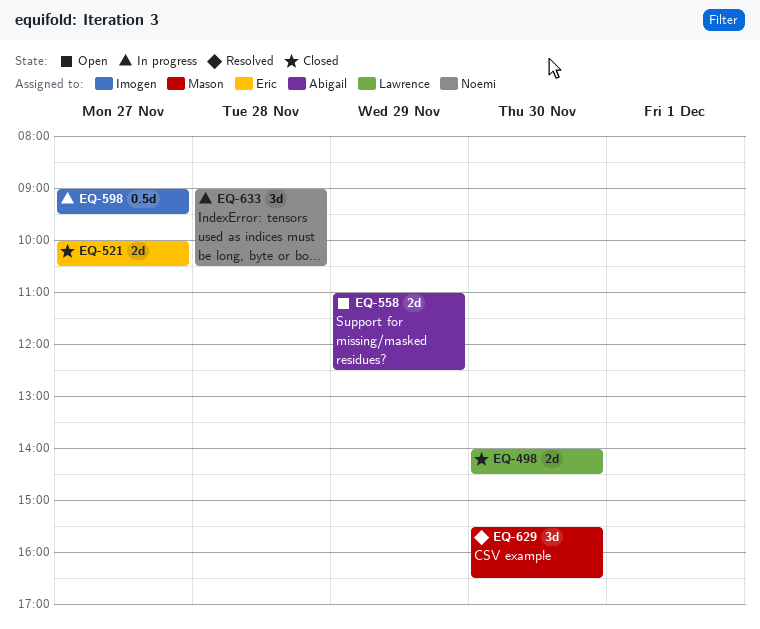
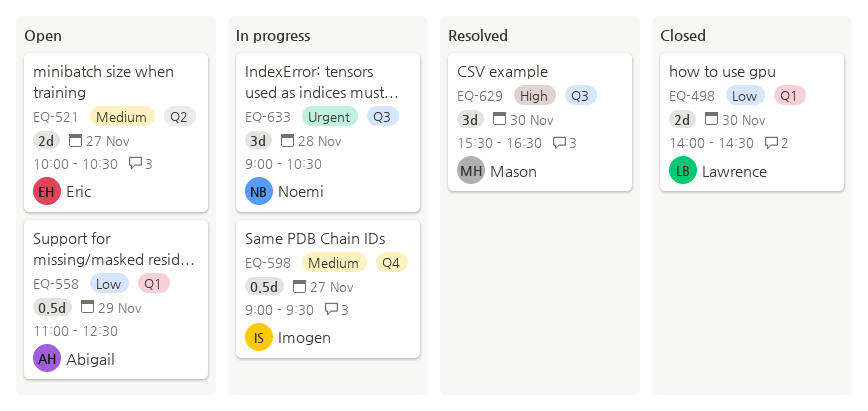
EQ-521, status: Closed -> Open
EQ-558, estimate: 2d -> 0.5d

